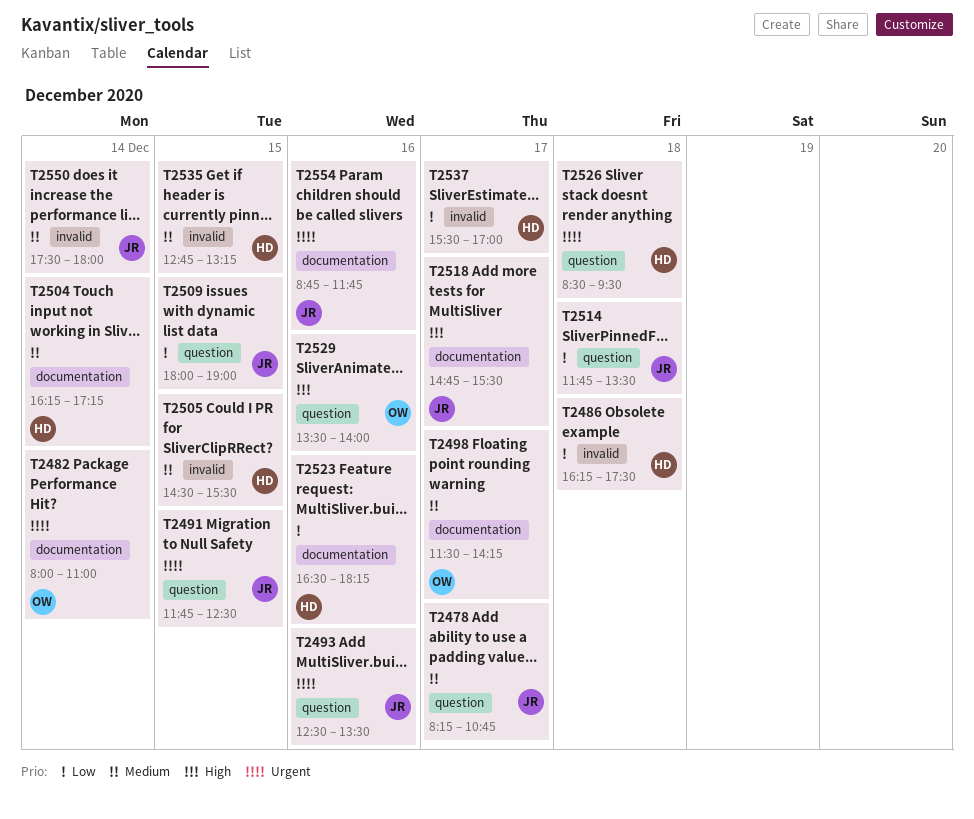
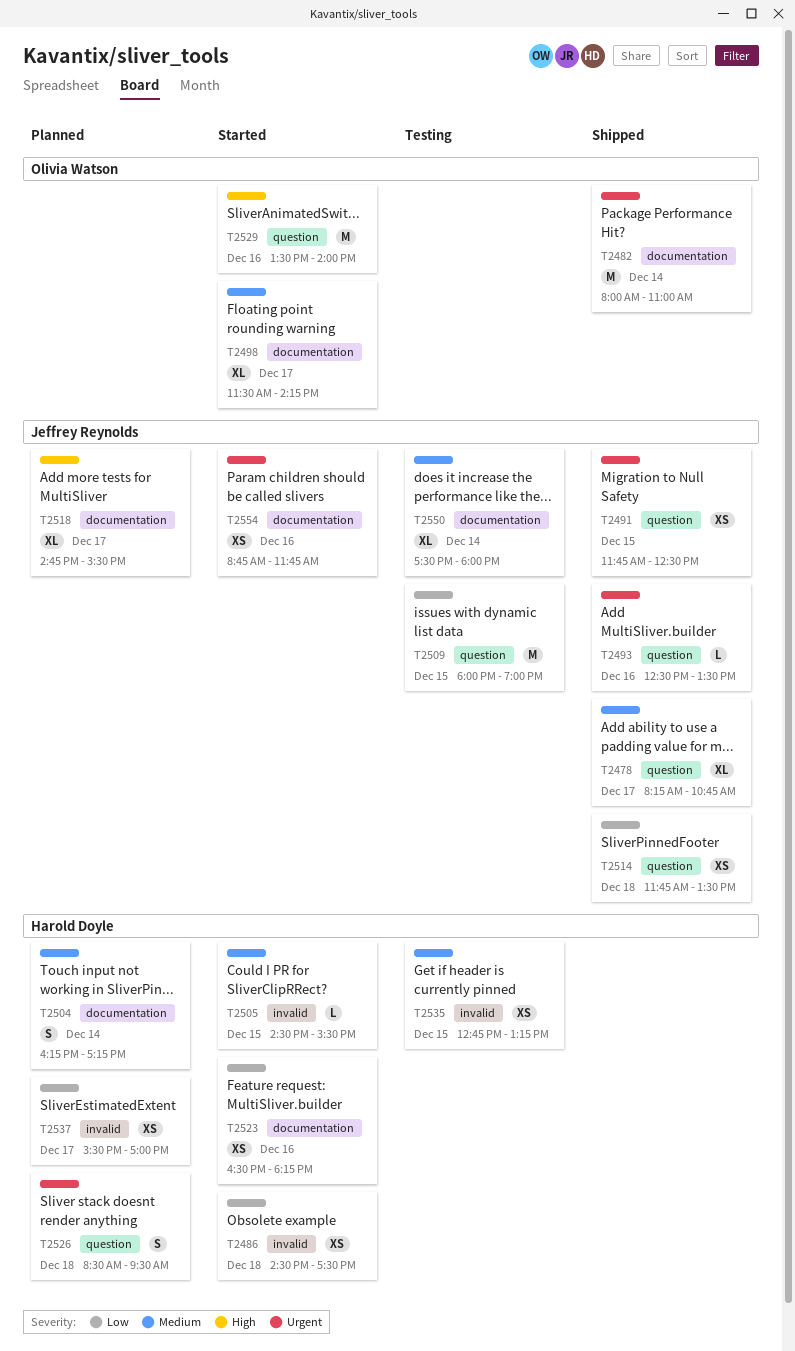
T2486, begins: 16:15 -> 14:30
T2550, label: invalid -> documentation

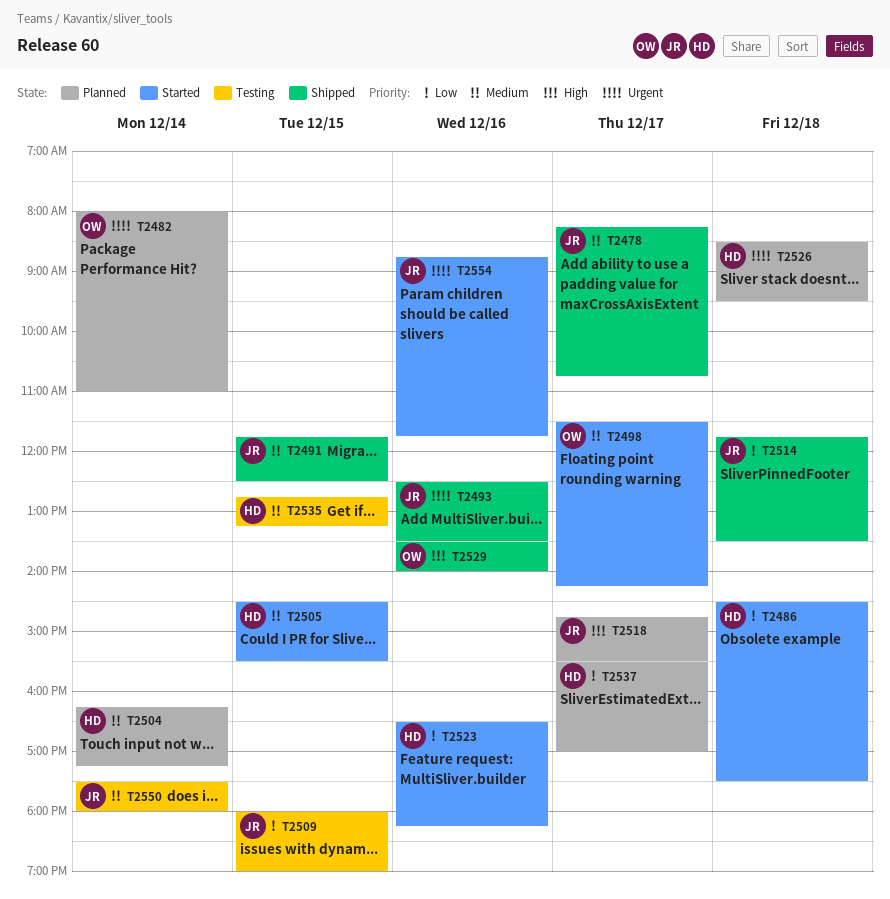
T2482, status: Shipped -> Planned
T2491, priority: Urgent -> Medium
T2529, status: Started -> Shipped

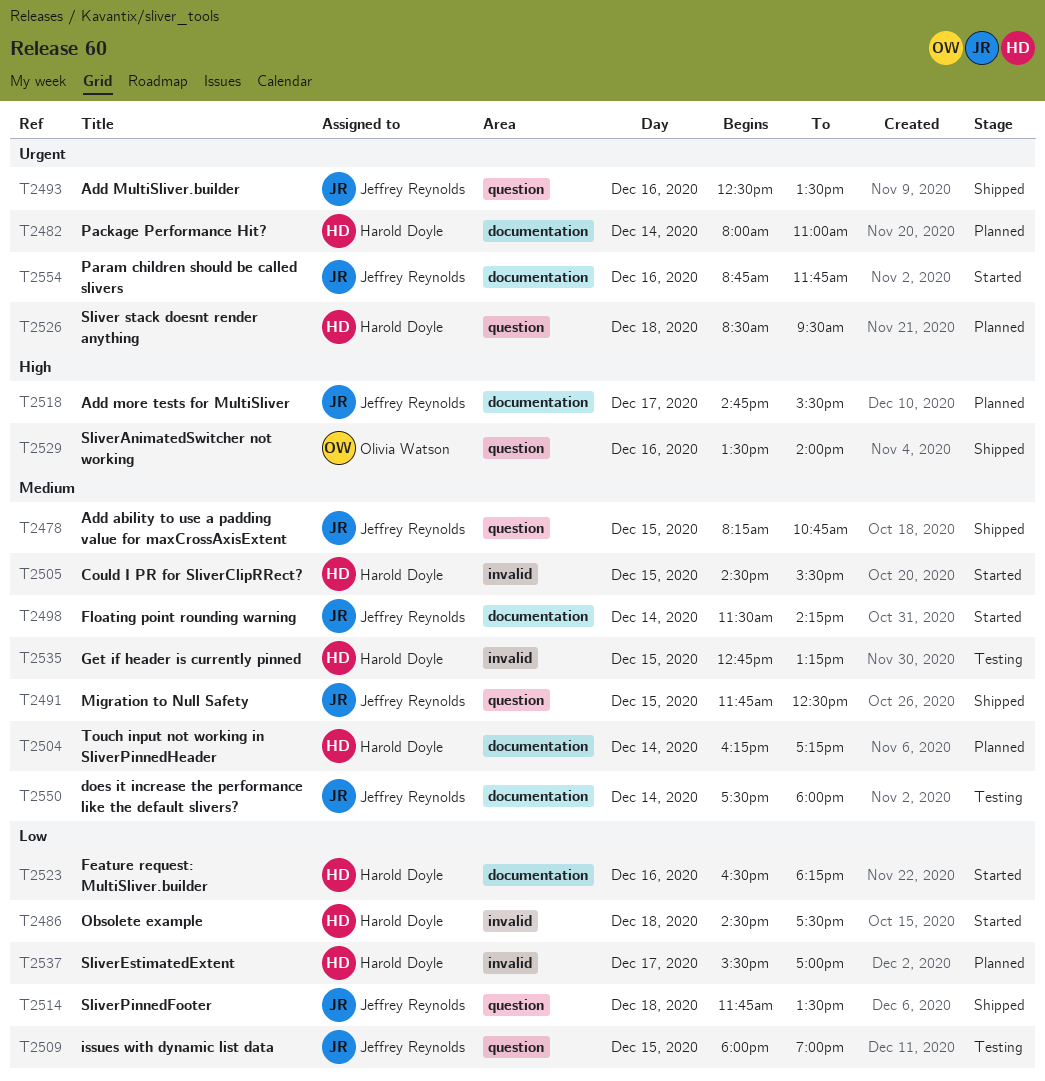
T2478, day: Dec 17 -> Dec 15
T2482, owner: Olivia Watson -> Harold Doyle
T2498, owner: Olivia Watson -> Jeffrey Reynolds
T2498, day: Dec 17 -> Dec 14

